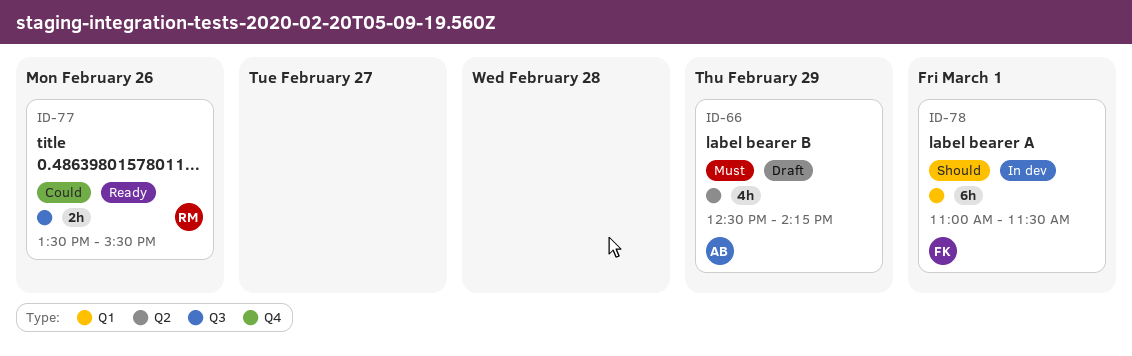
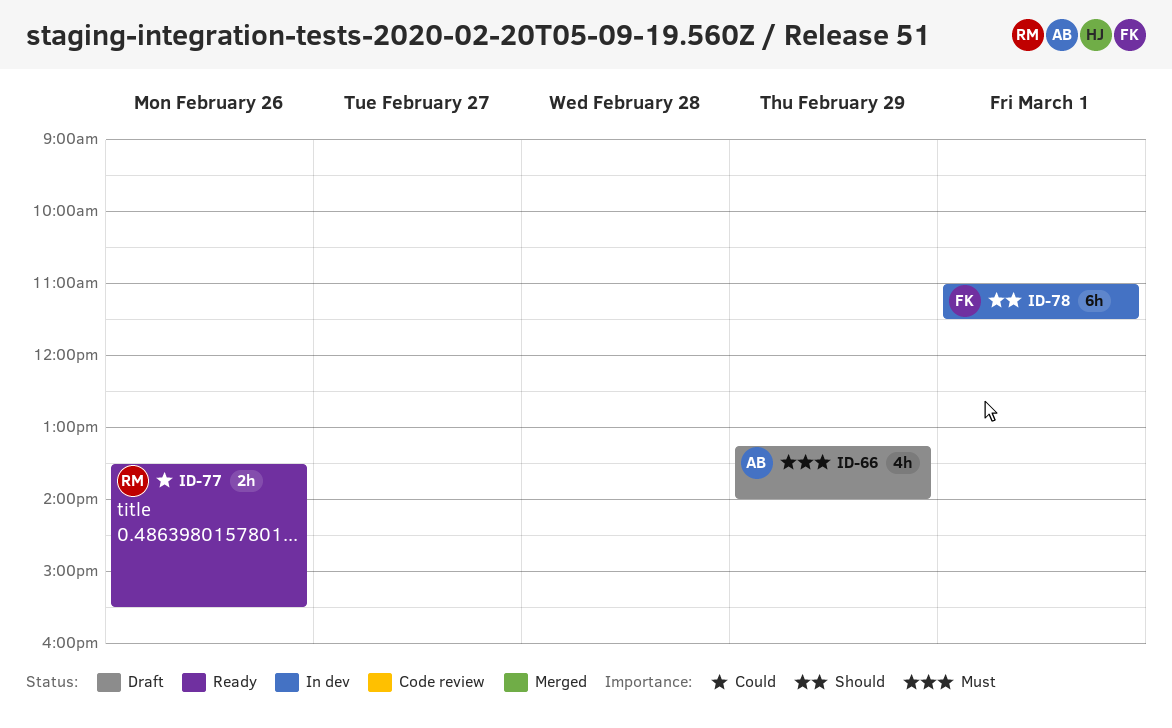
ID-66, begins: 12:30 -> 13:15
ID-66, ends: 14:15 -> 14:00

